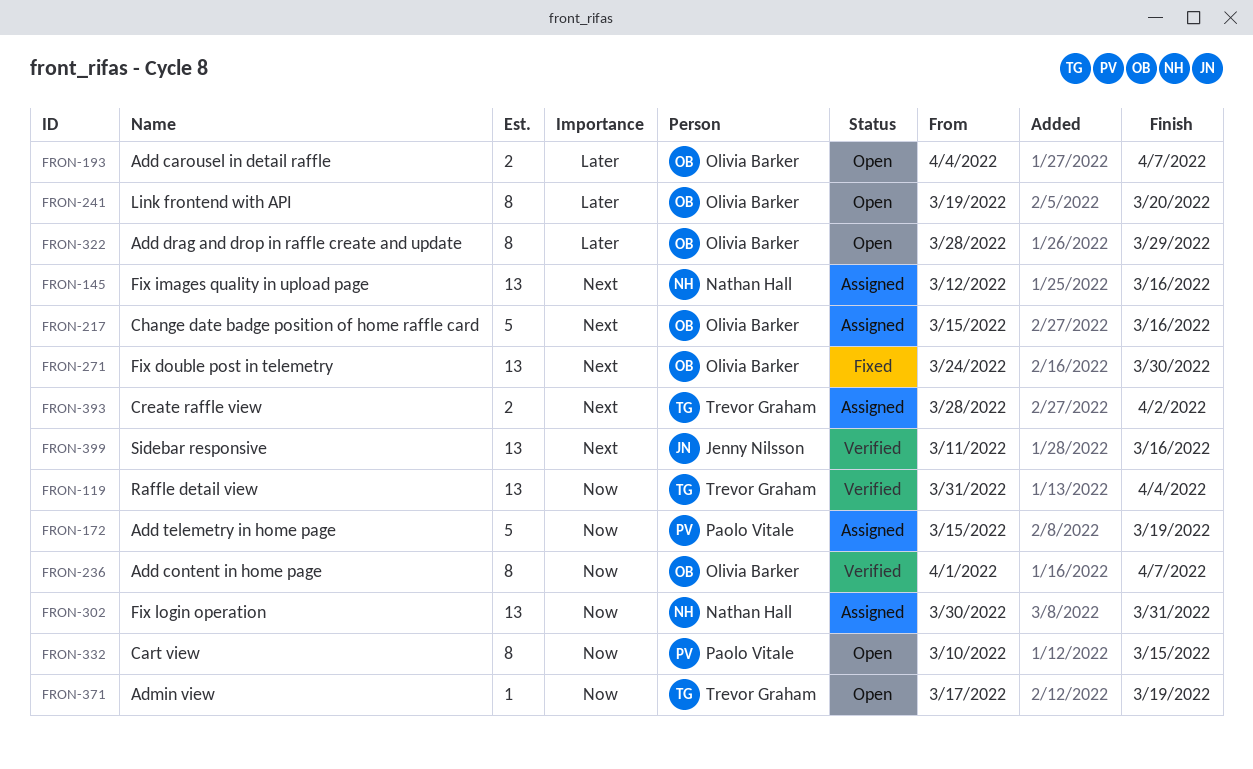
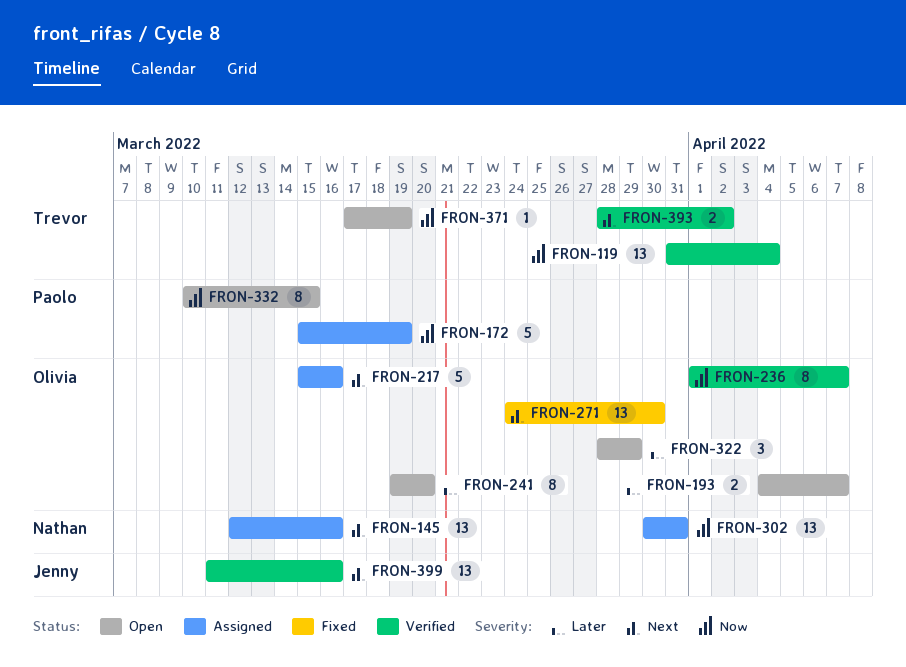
FRON-322, estimate: 8 -> 3
FRON-393, status: Assigned -> Verified

